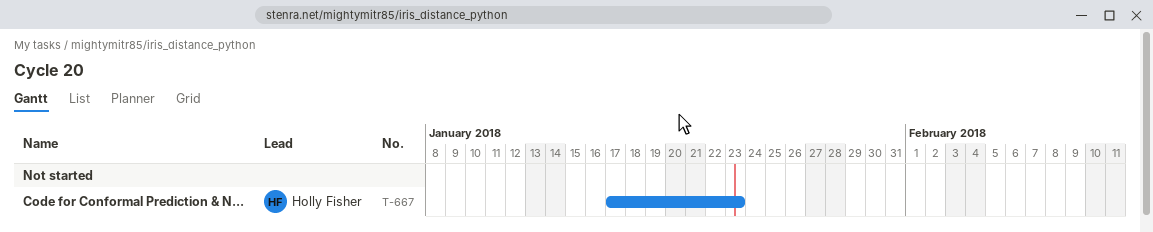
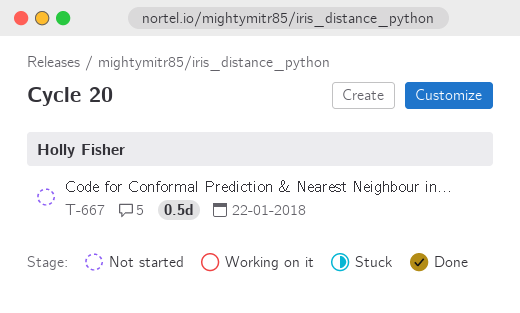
T-667, due: Jan 23 -> Jan 22

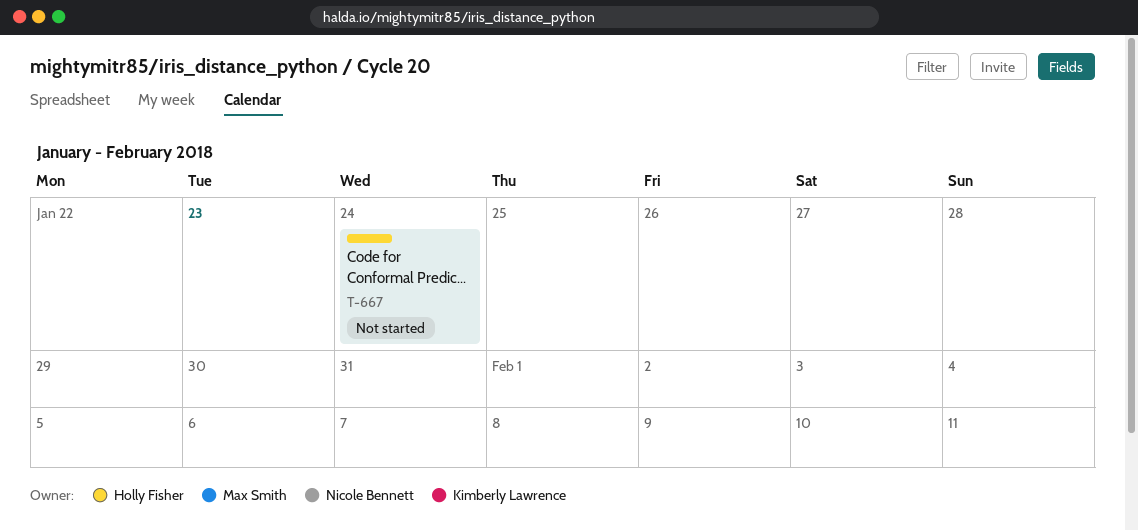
T-667, due: Jan 22 -> Jan 24

